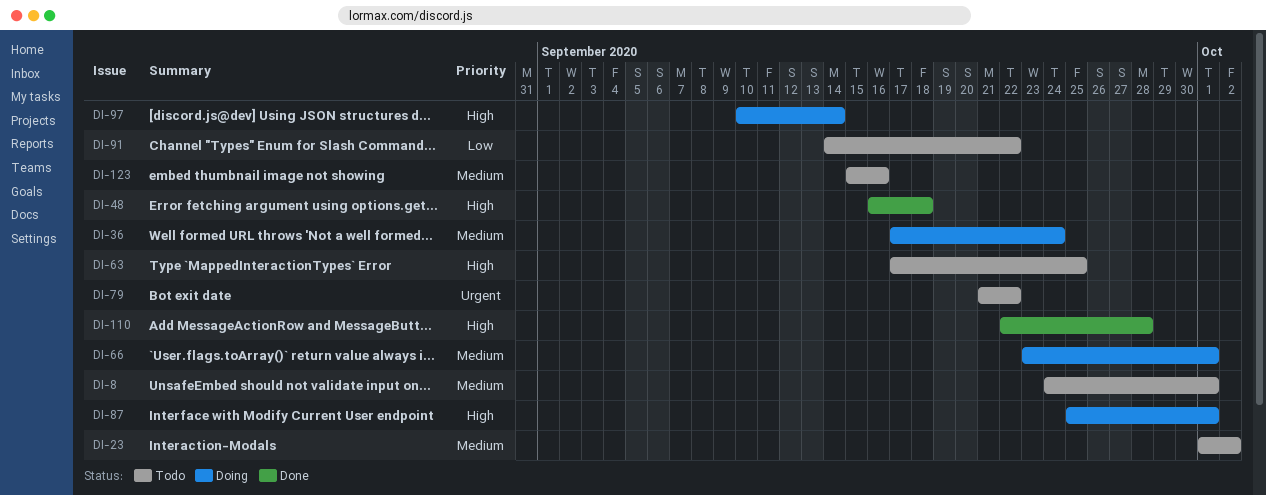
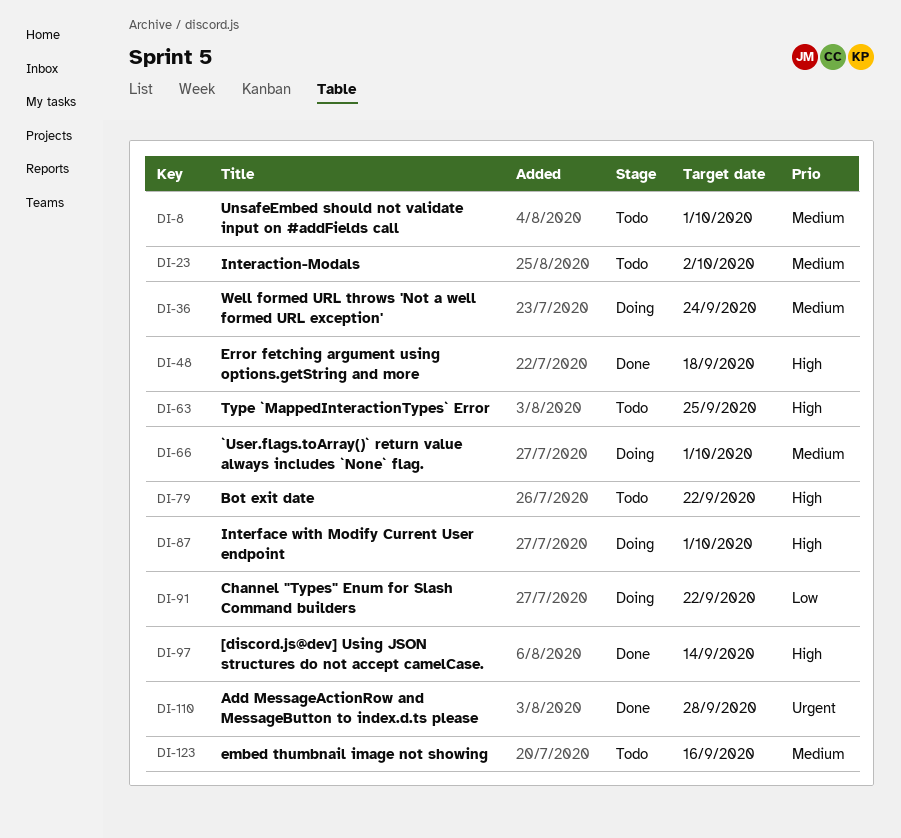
DI-79, priority: Urgent -> High
DI-91, status: Todo -> Doing
DI-97, status: Doing -> Done
DI-110, priority: High -> Urgent

